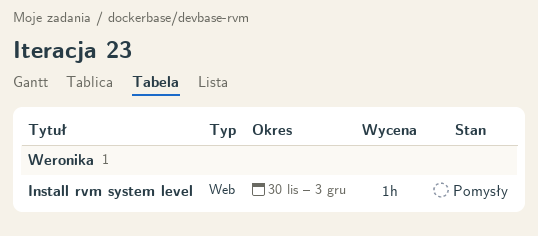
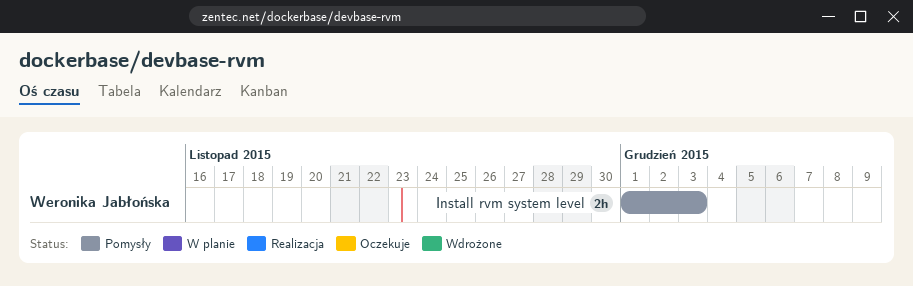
Install rvm system level, estimate: 1h -> 2h
Install rvm system level, start: Nov 30 -> Dec 1

